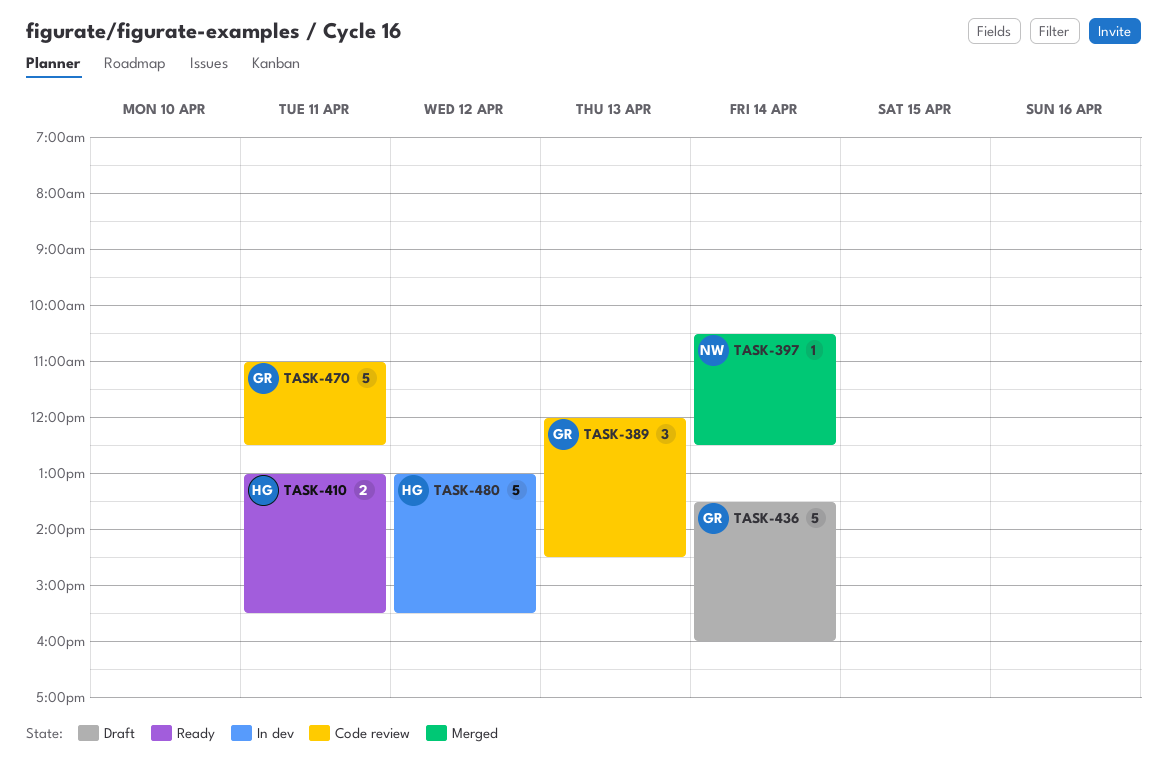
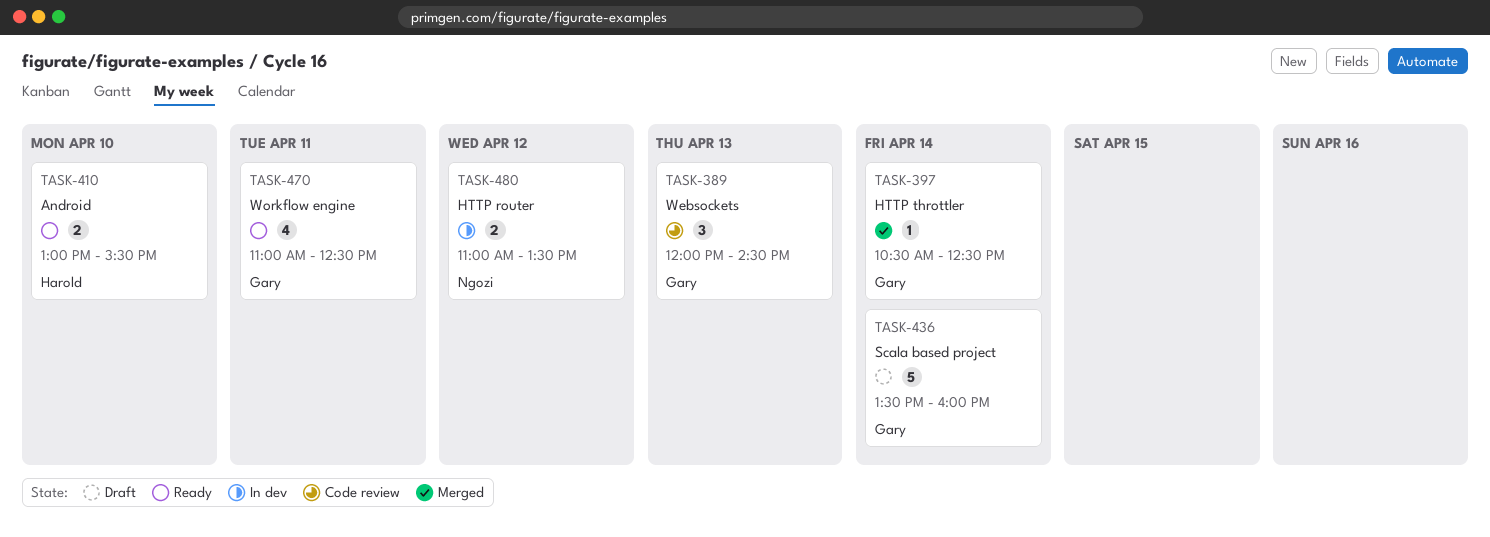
TASK-397, owner: Ngozi -> Gary
TASK-410, day: Apr 11 -> Apr 10
TASK-470, status: Code review -> Ready
TASK-470, estimate: 5 -> 4
TASK-480, owner: Harold -> Ngozi
TASK-480, estimate: 5 -> 2
TASK-480, begins: 13:00 -> 11:00
TASK-480, ends: 15:30 -> 13:30

